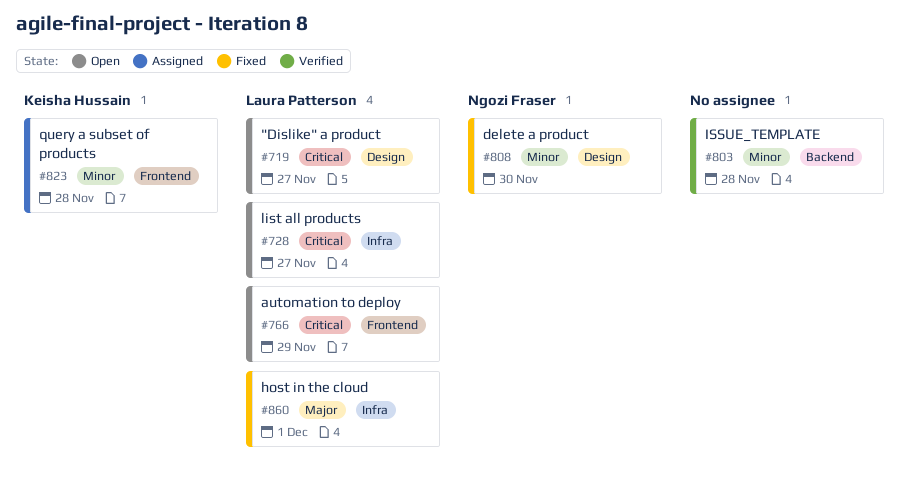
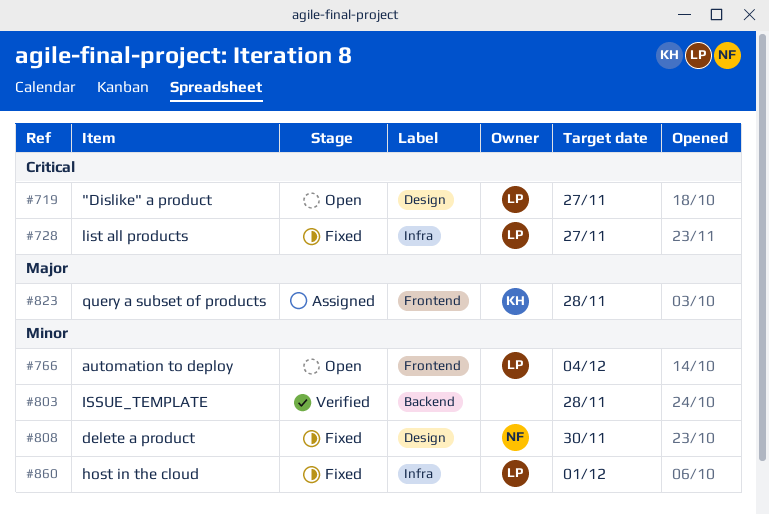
#728, status: Open -> Fixed
#766, priority: Critical -> Minor
#766, due: Nov 29 -> Dec 4
#823, priority: Minor -> Major
#860, priority: Major -> Minor

